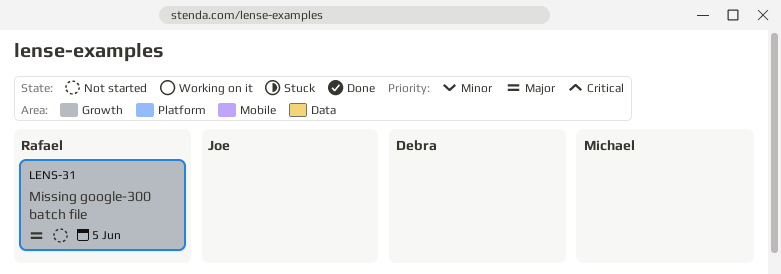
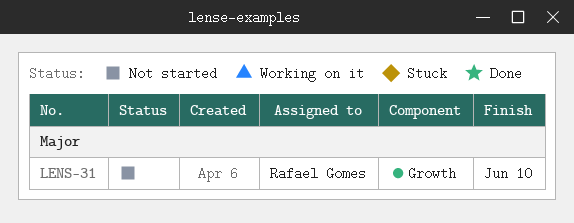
LENS-31, due: Jun 5 -> Jun 10

